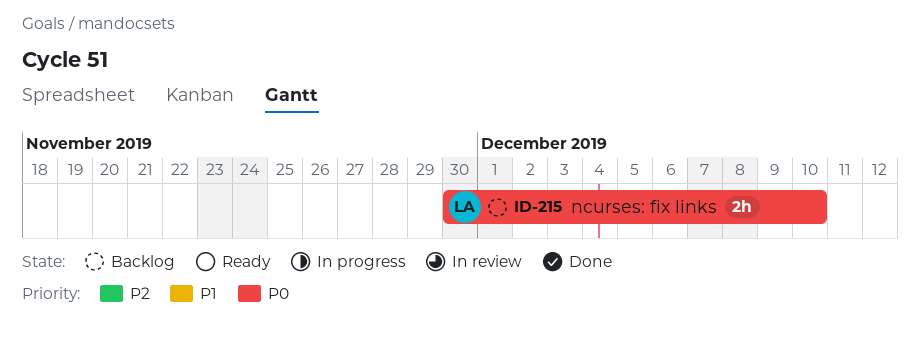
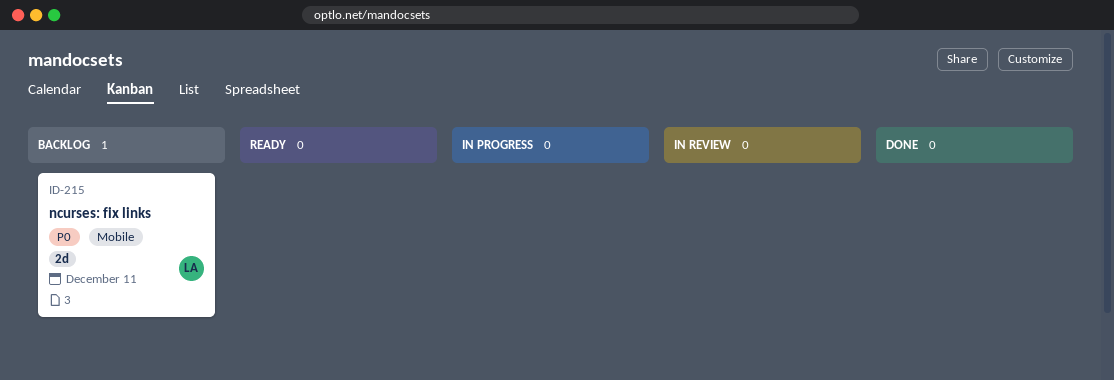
ID-215, estimate: 2h -> 2d
ID-215, due: Dec 10 -> Dec 11

